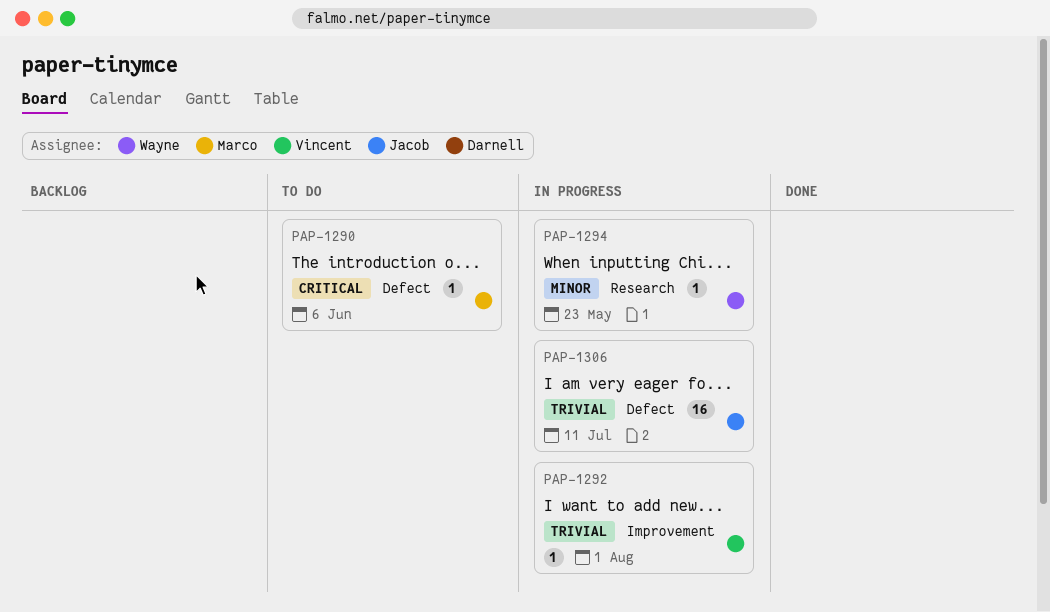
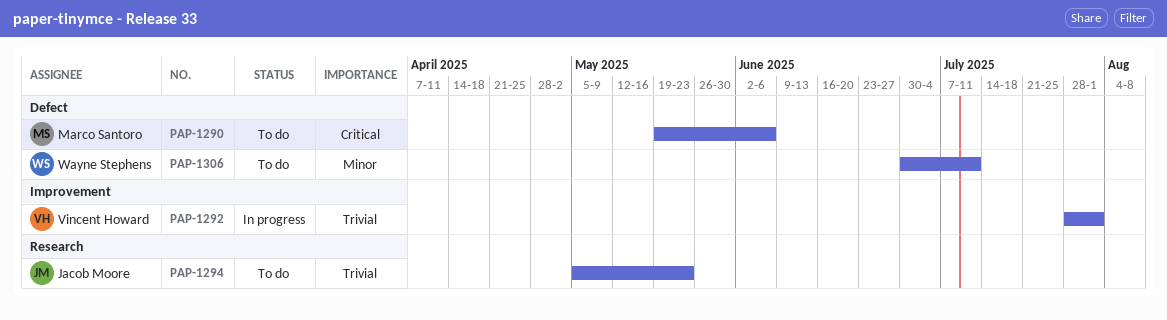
PAP-1294, status: In progress -> To do
PAP-1294, owner: Wayne Stephens -> Jacob Moore
PAP-1294, priority: Minor -> Trivial
PAP-1306, status: In progress -> To do
PAP-1306, owner: Jacob Moore -> Wayne Stephens
PAP-1306, priority: Trivial -> Minor

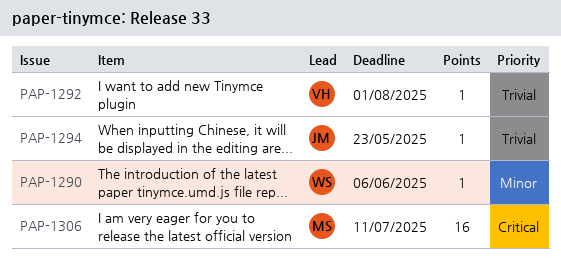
PAP-1290, owner: Marco Santoro -> Wayne Stephens
PAP-1290, priority: Critical -> Minor
PAP-1306, owner: Wayne Stephens -> Marco Santoro
PAP-1306, priority: Minor -> Critical

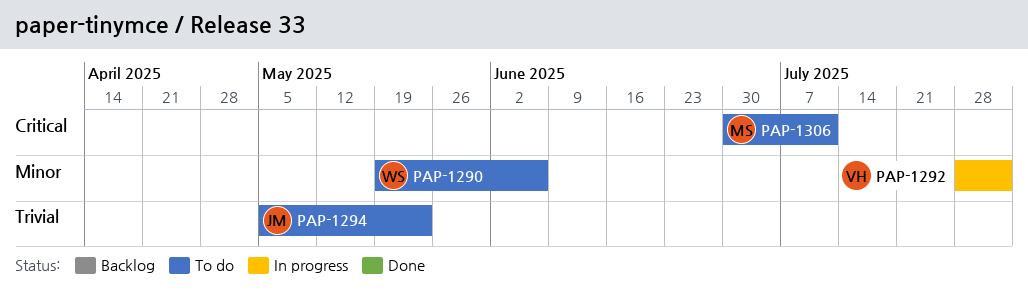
PAP-1292, priority: Trivial -> Minor

